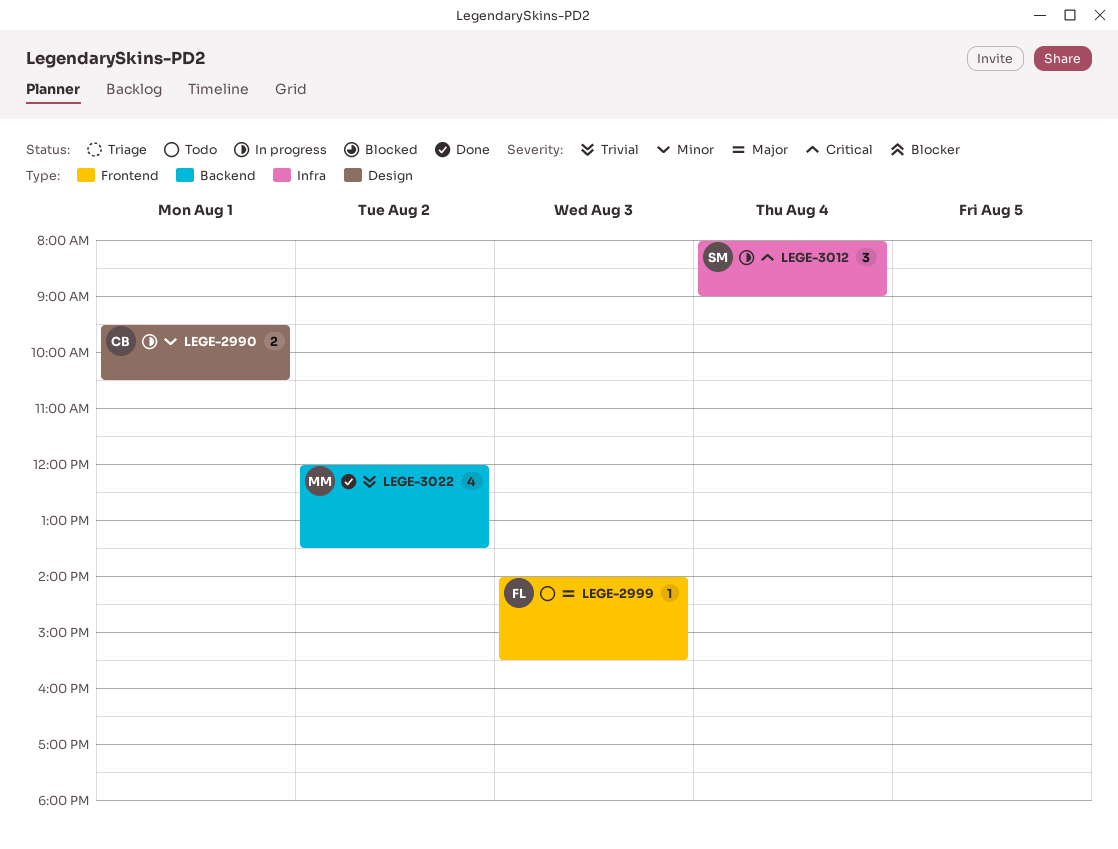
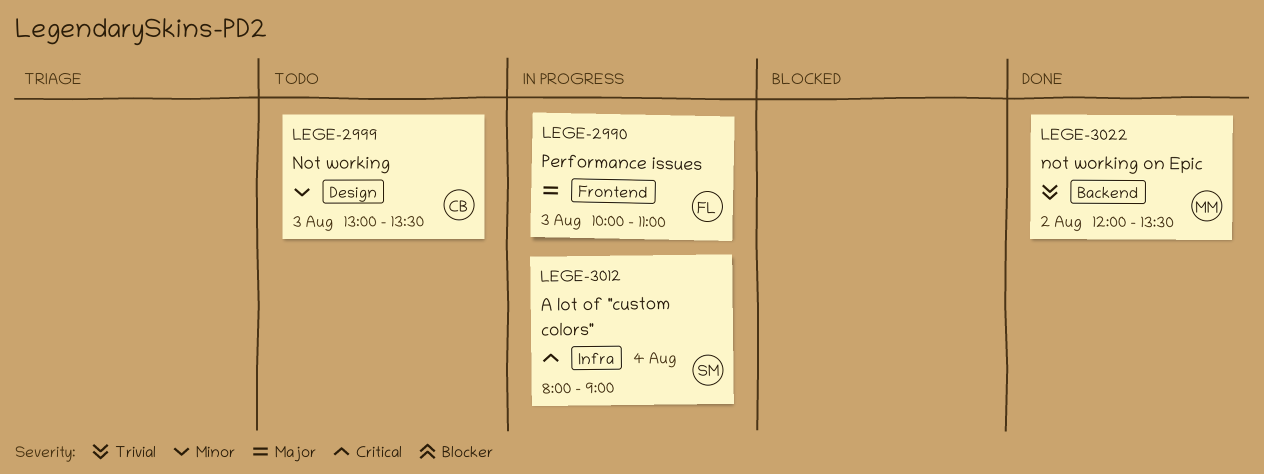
LEGE-2990, owner: CB -> FL
LEGE-2990, priority: Minor -> Major
LEGE-2990, label: Design -> Frontend
LEGE-2990, day: Aug 1 -> Aug 3
LEGE-2990, begins: 09:30 -> 10:00
LEGE-2990, ends: 10:30 -> 11:00
LEGE-2999, owner: FL -> CB
LEGE-2999, priority: Major -> Minor
LEGE-2999, label: Frontend -> Design
LEGE-2999, begins: 14:00 -> 13:00
LEGE-2999, ends: 15:30 -> 13:30

